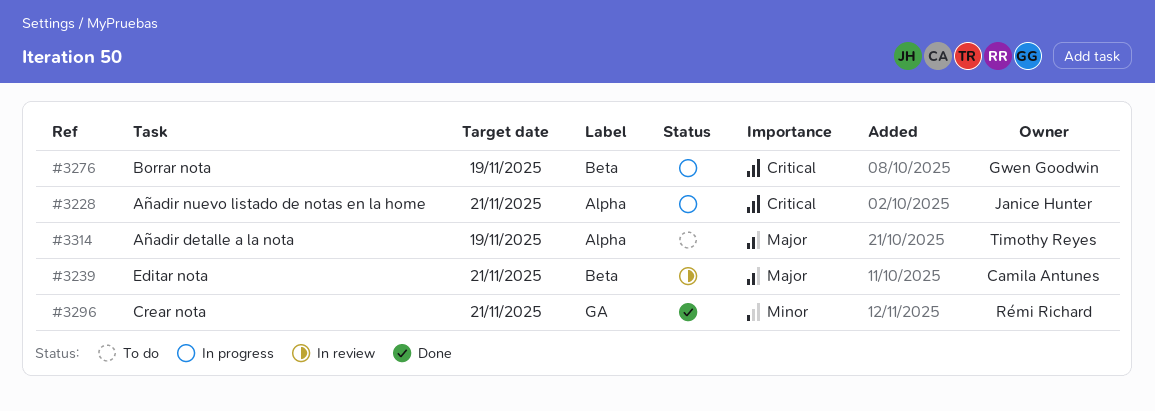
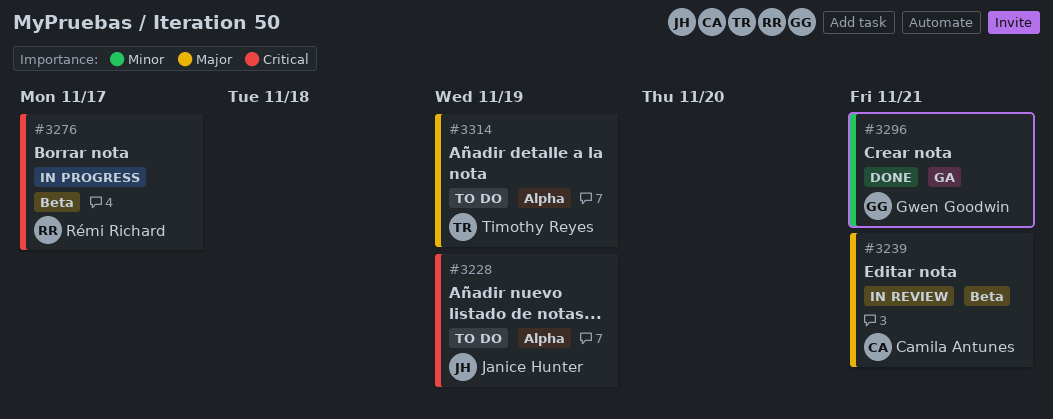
#3228, status: In progress -> To do
#3228, due: Nov 21 -> Nov 19
#3276, owner: Gwen Goodwin -> Rémi Richard
#3276, due: Nov 19 -> Nov 17
#3296, owner: Rémi Richard -> Gwen Goodwin

